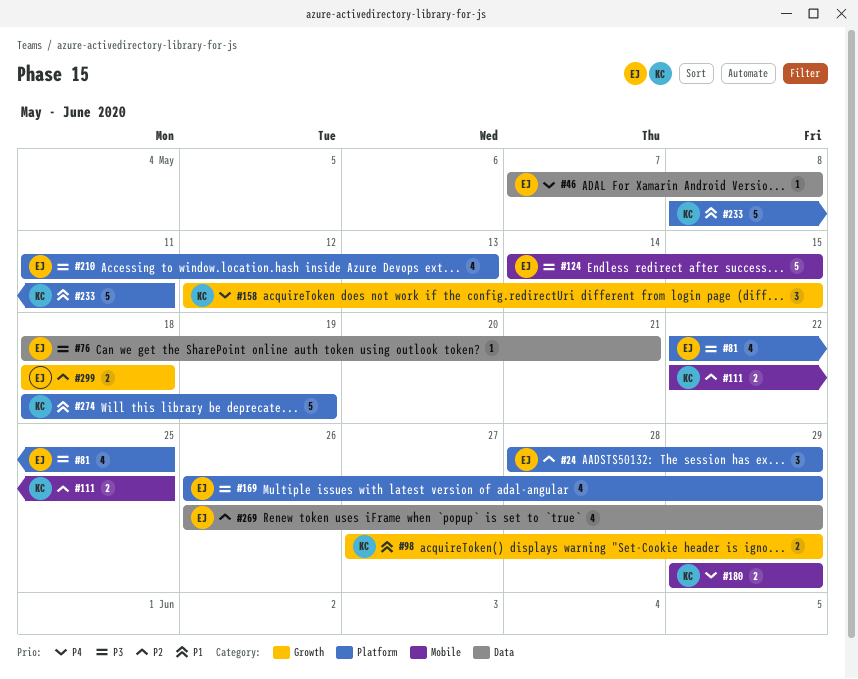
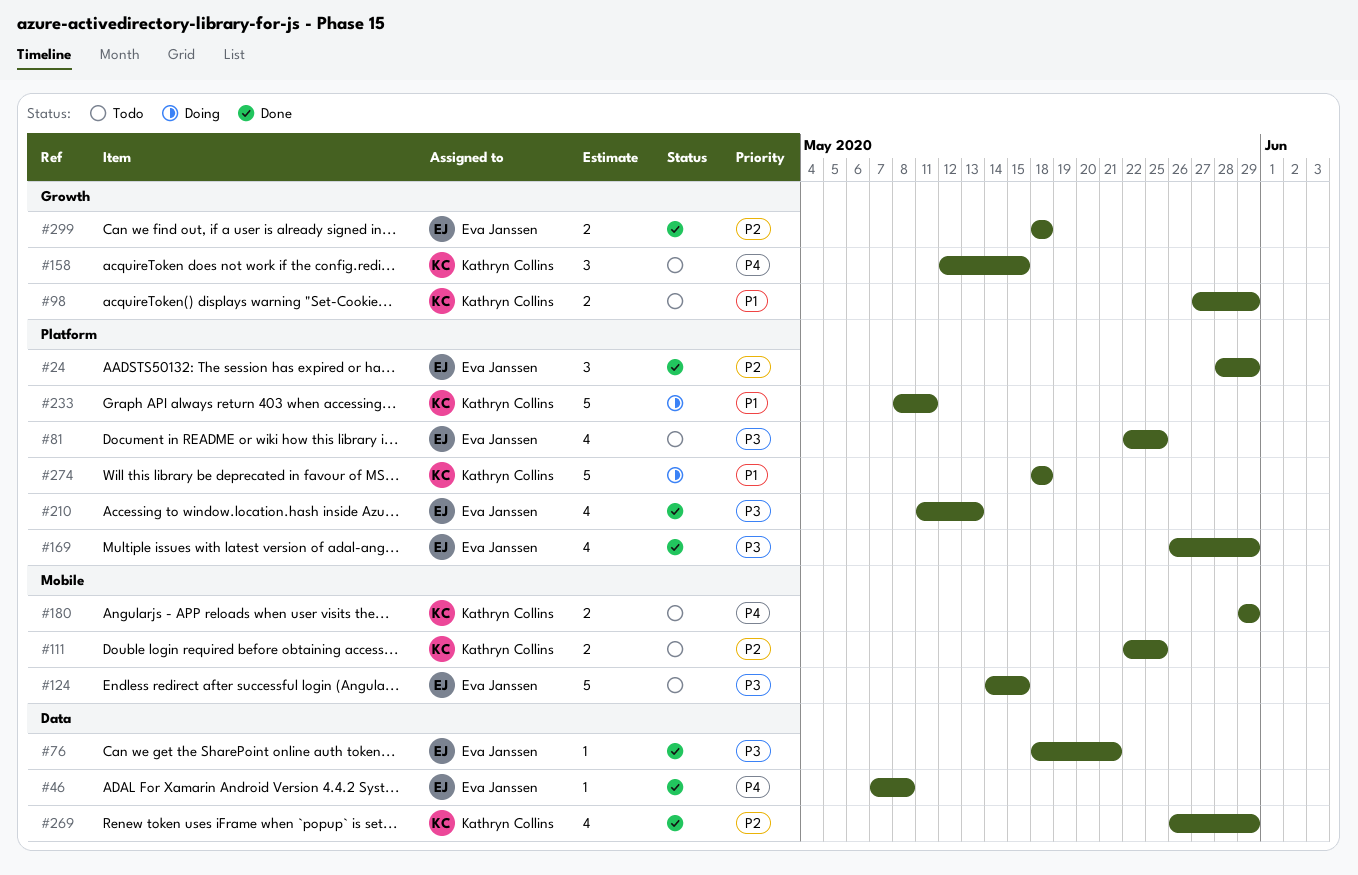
#269, owner: Eva Janssen -> Kathryn Collins
#274, due: May 19 -> May 18

